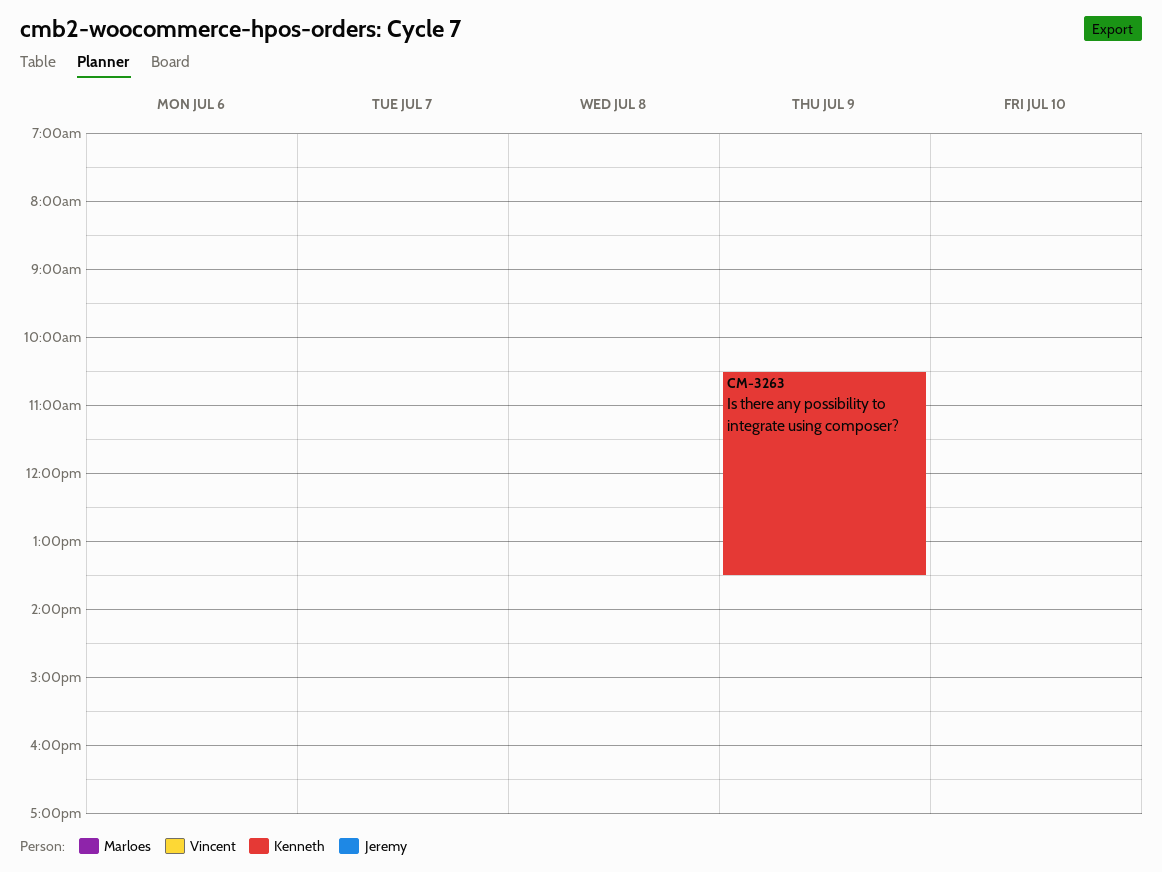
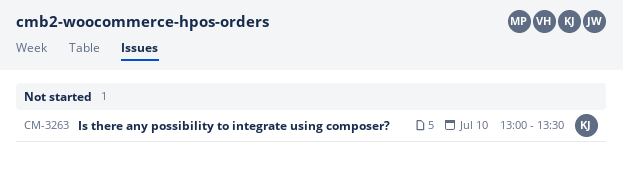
CM-3263, day: Jul 9 -> Jul 10
CM-3263, begins: 10:30 -> 13:00

